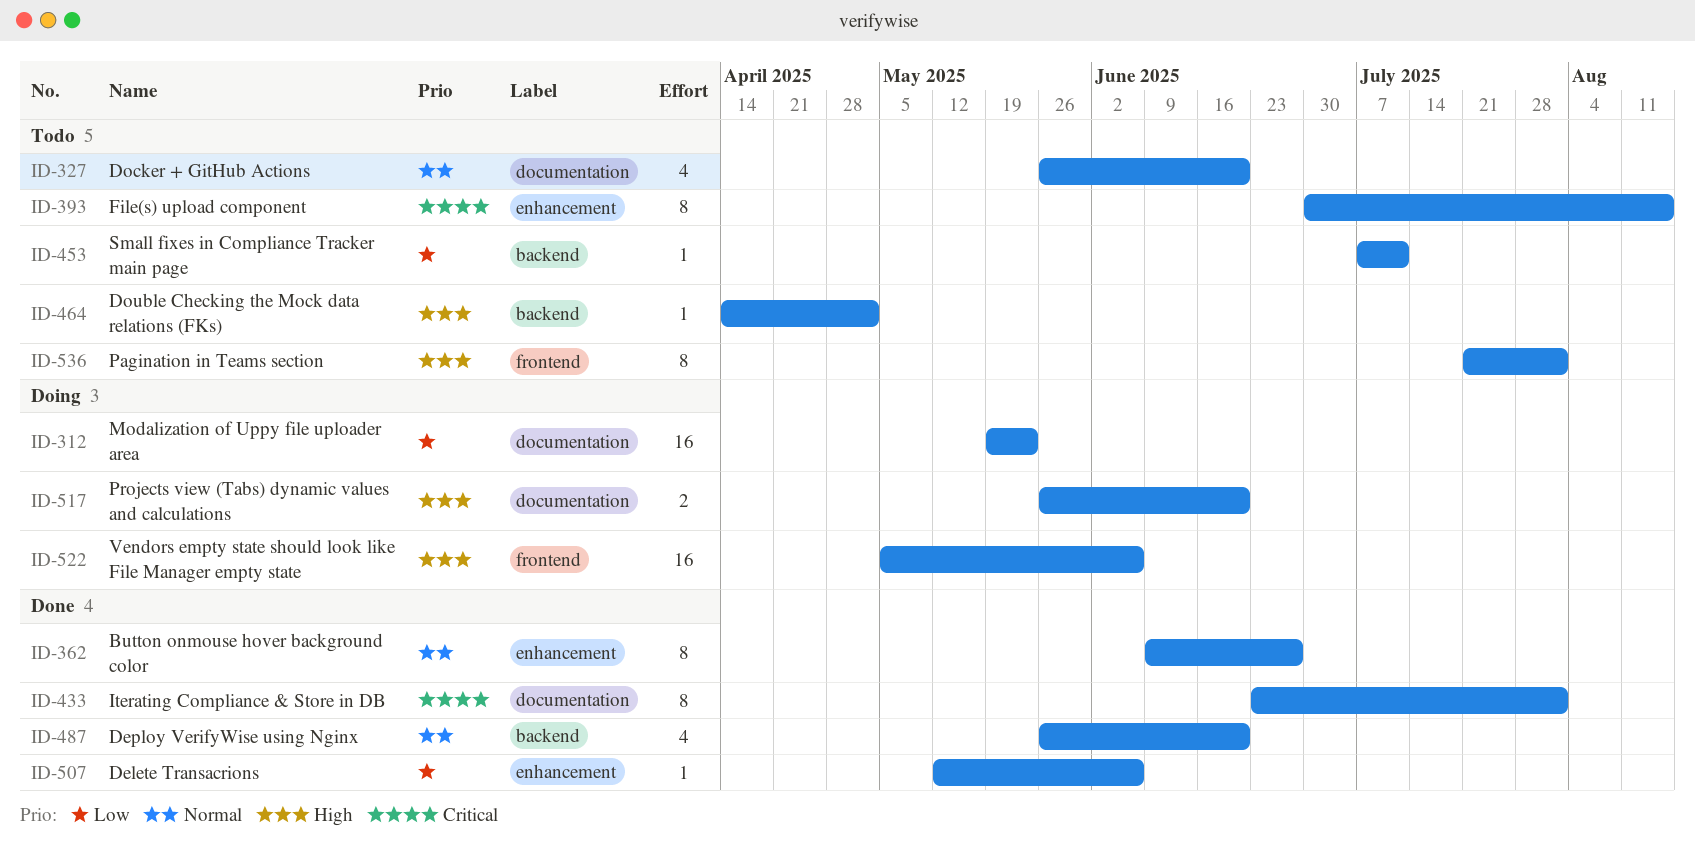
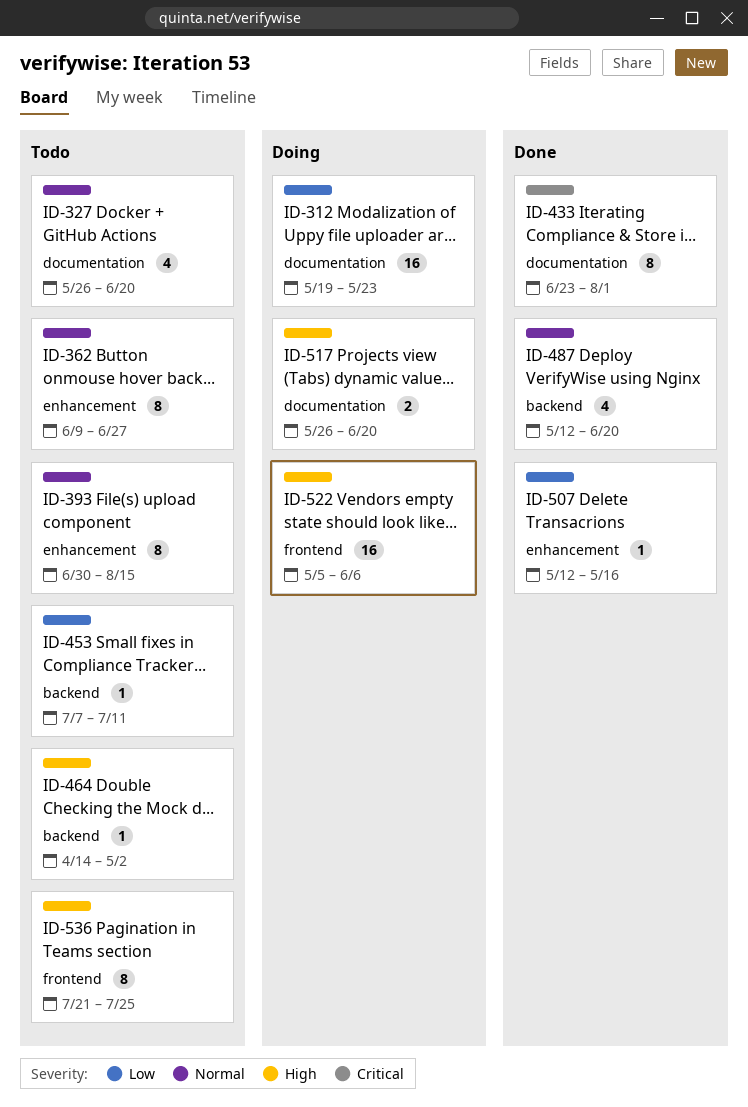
ID-362, status: Done -> Todo
ID-393, priority: Critical -> Normal
ID-487, start: May 26 -> May 12
ID-507, due: Jun 6 -> May 16
ID-536, due: Aug 1 -> Jul 25

